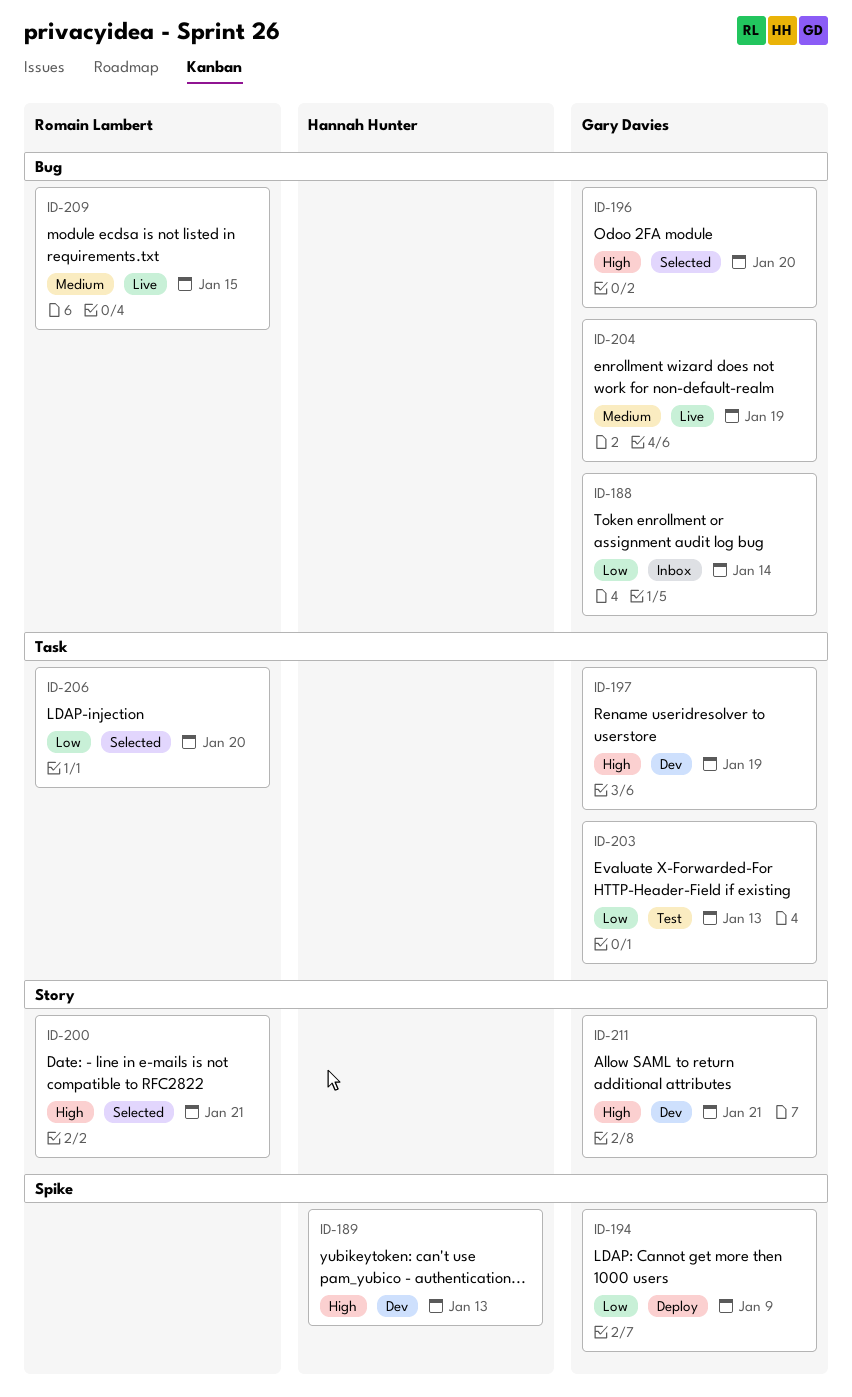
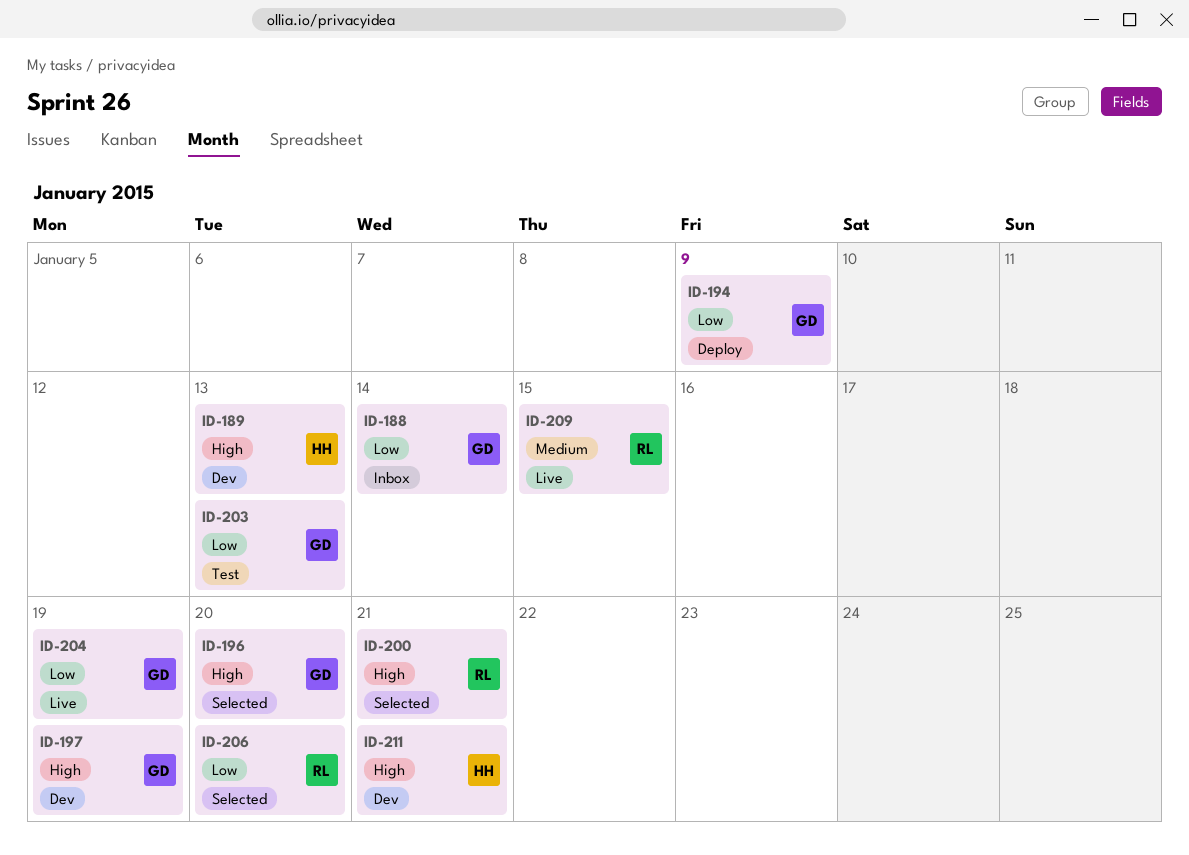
ID-204, priority: Medium -> Low
ID-211, owner: Gary Davies -> Hannah Hunter

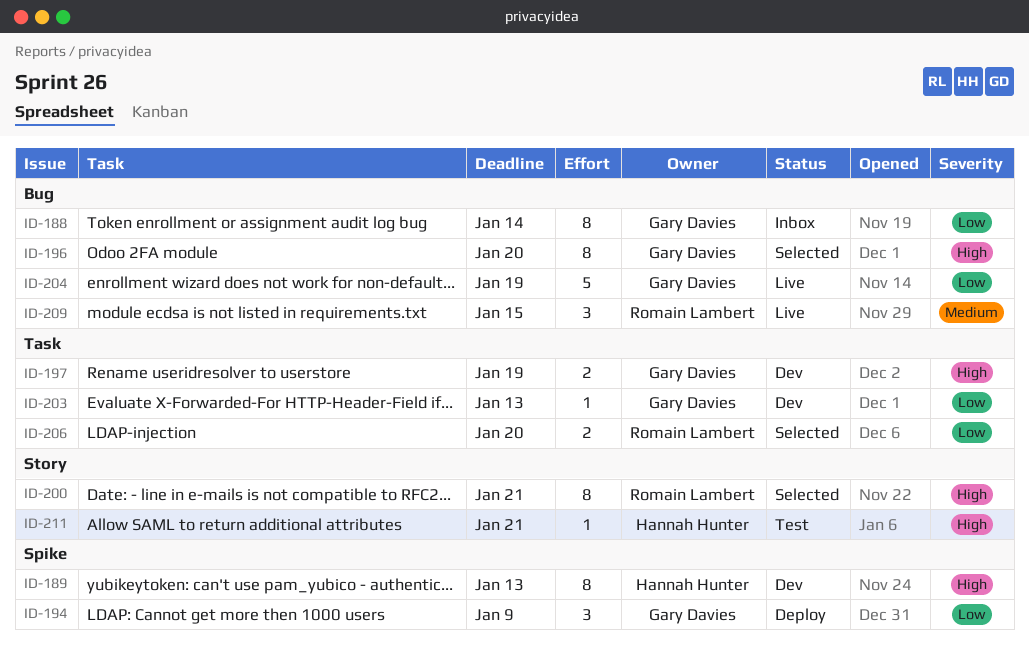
ID-203, status: Test -> Dev
ID-211, status: Dev -> Test

